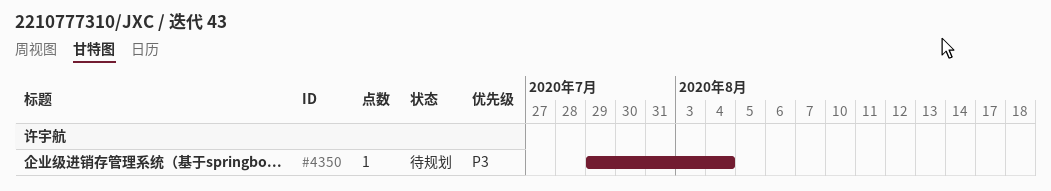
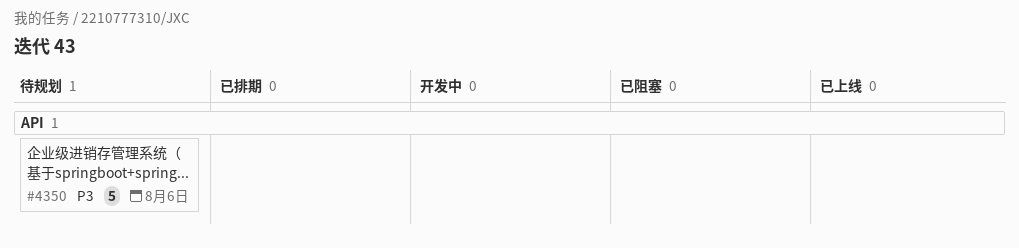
#4350, estimate: 1 -> 5
#4350, due: Aug 4 -> Aug 6

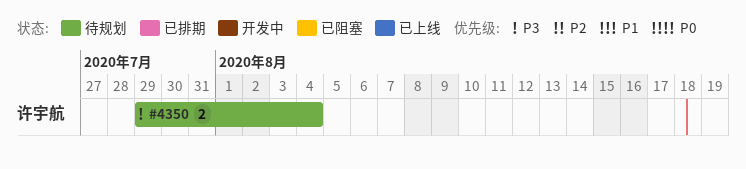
#4350, estimate: 5 -> 2
#4350, due: Aug 6 -> Aug 4

